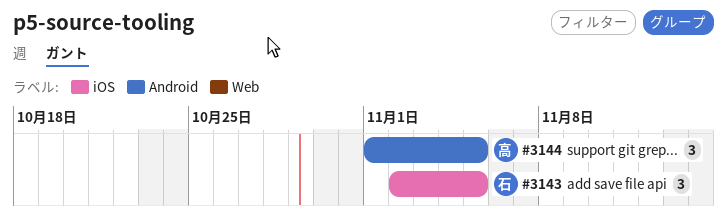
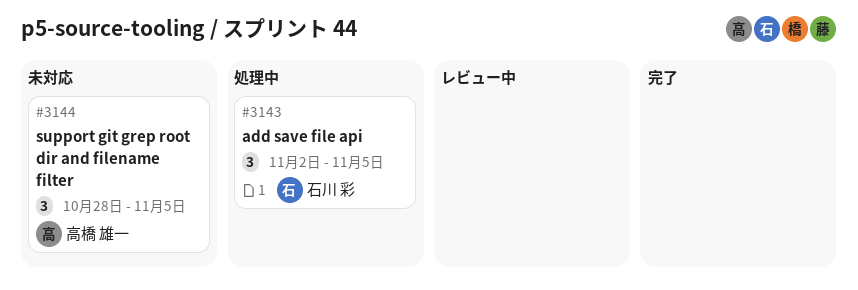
#3144, start: Nov 1 -> Oct 28

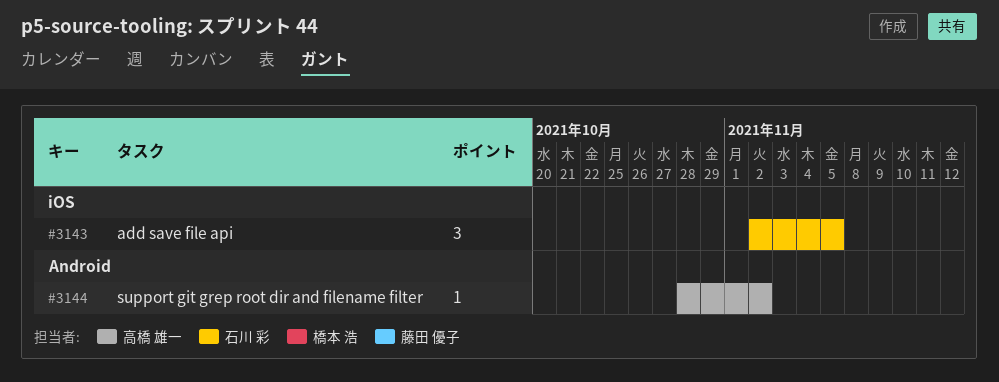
#3144, estimate: 3 -> 1
#3144, due: Nov 5 -> Nov 2

